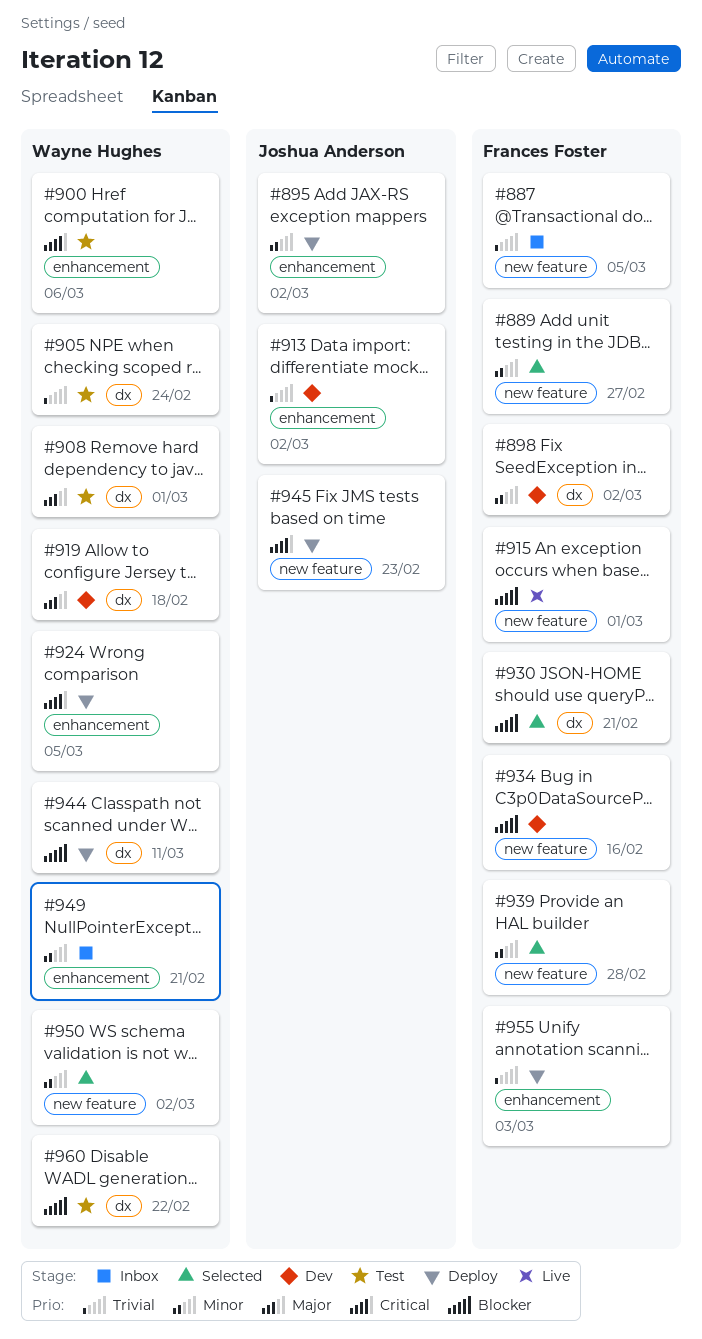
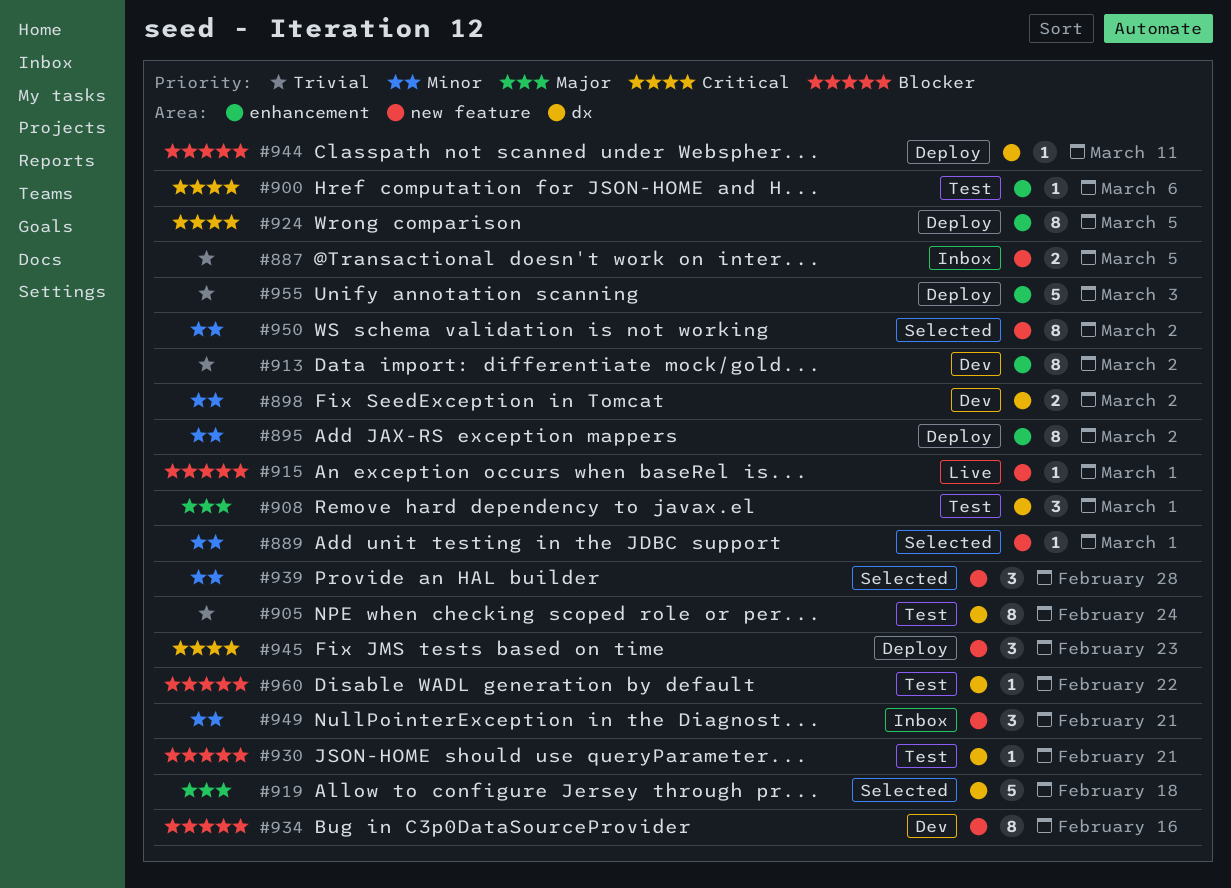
#889, due: Feb 27 -> Mar 1
#919, status: Dev -> Selected
#930, status: Selected -> Test
#949, label: enhancement -> new feature

